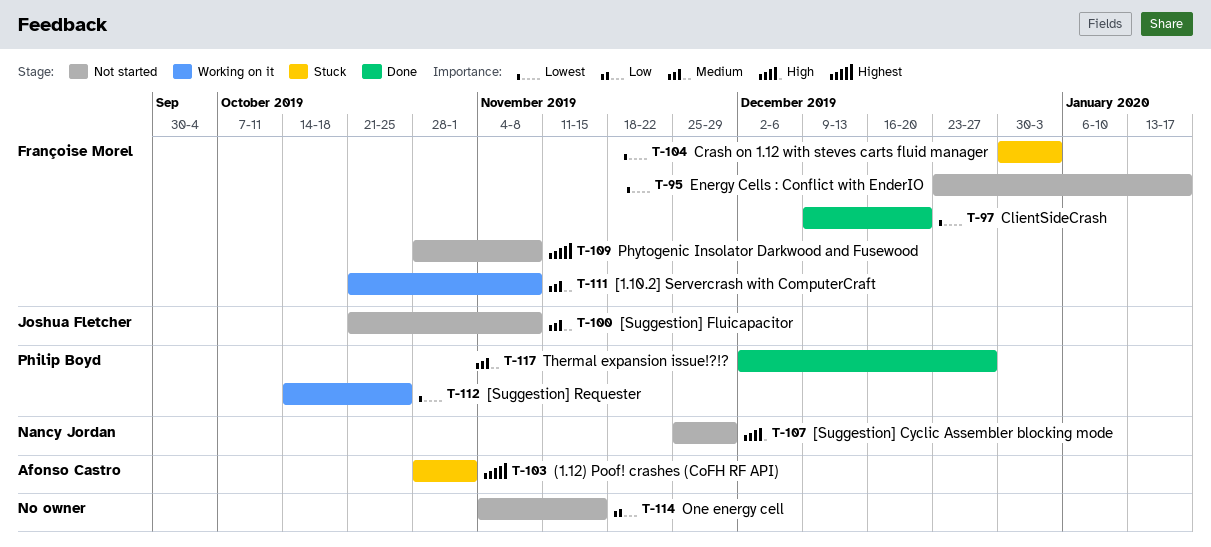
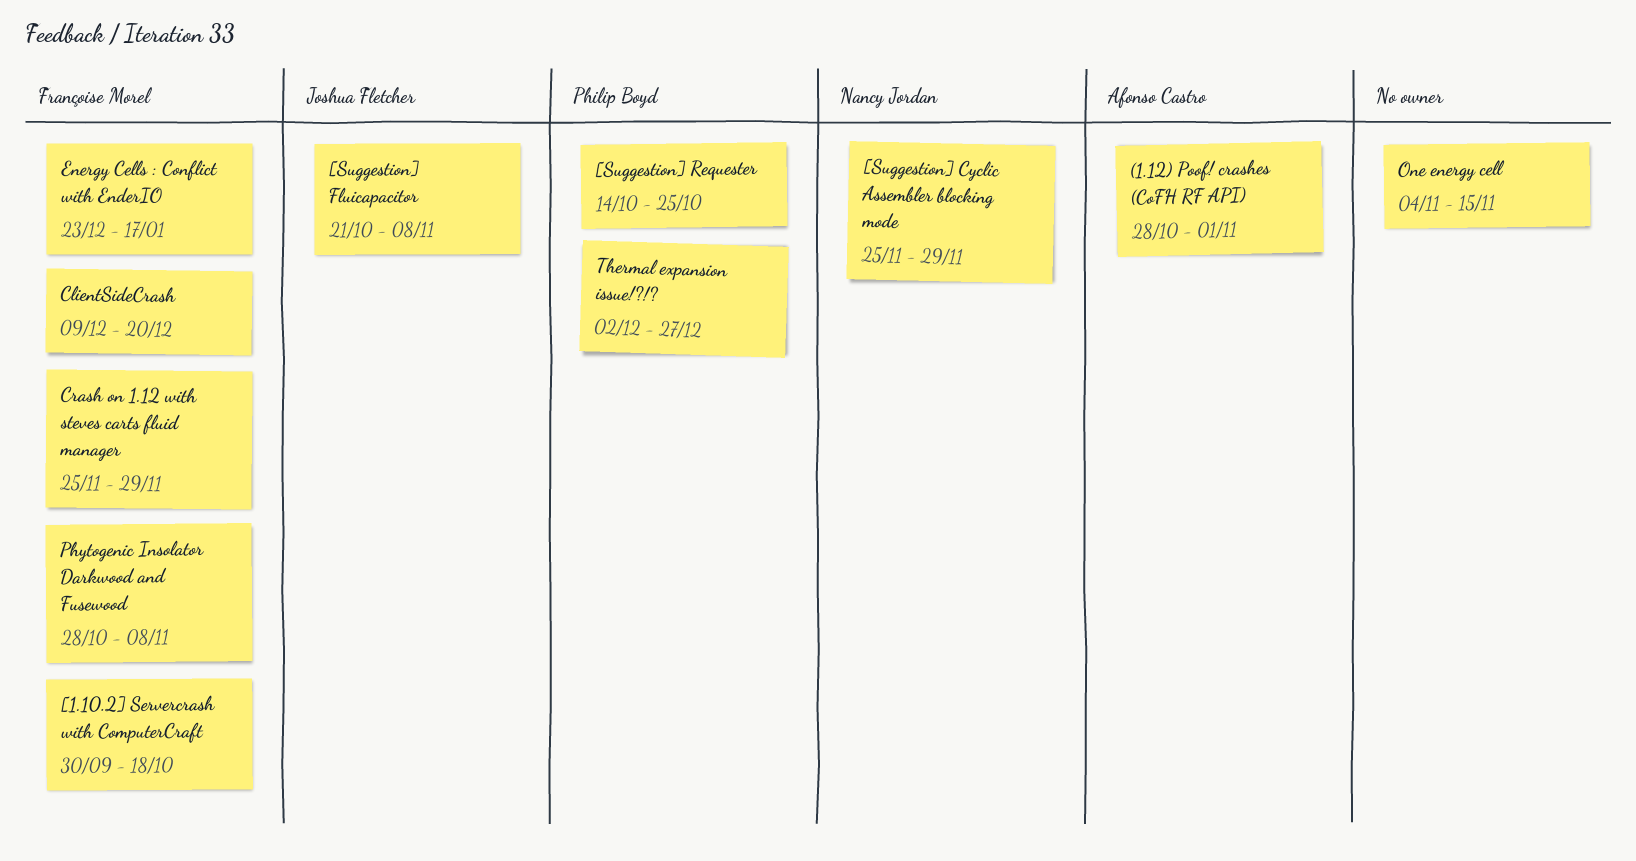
[1.10.2] Servercrash with ComputerCraft, start: Oct 21 -> Sep 30
[1.10.2] Servercrash with ComputerCraft, due: Nov 8 -> Oct 18
Crash on 1.12 with steves carts fluid manager, start: Dec 30 -> Nov 25
Crash on 1.12 with steves carts fluid manager, due: Jan 3 -> Nov 29

